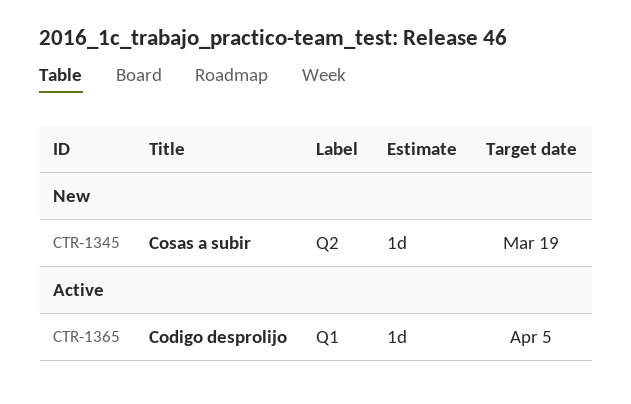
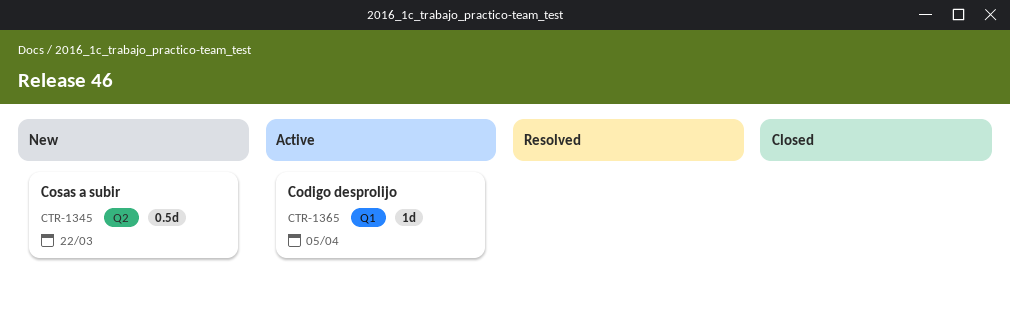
CTR-1345, estimate: 1d -> 0.5d
CTR-1345, due: Mar 19 -> Mar 22

